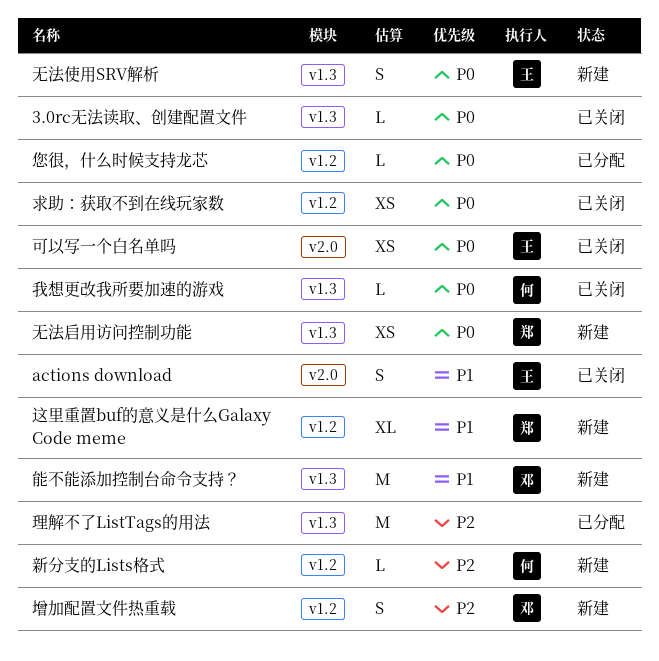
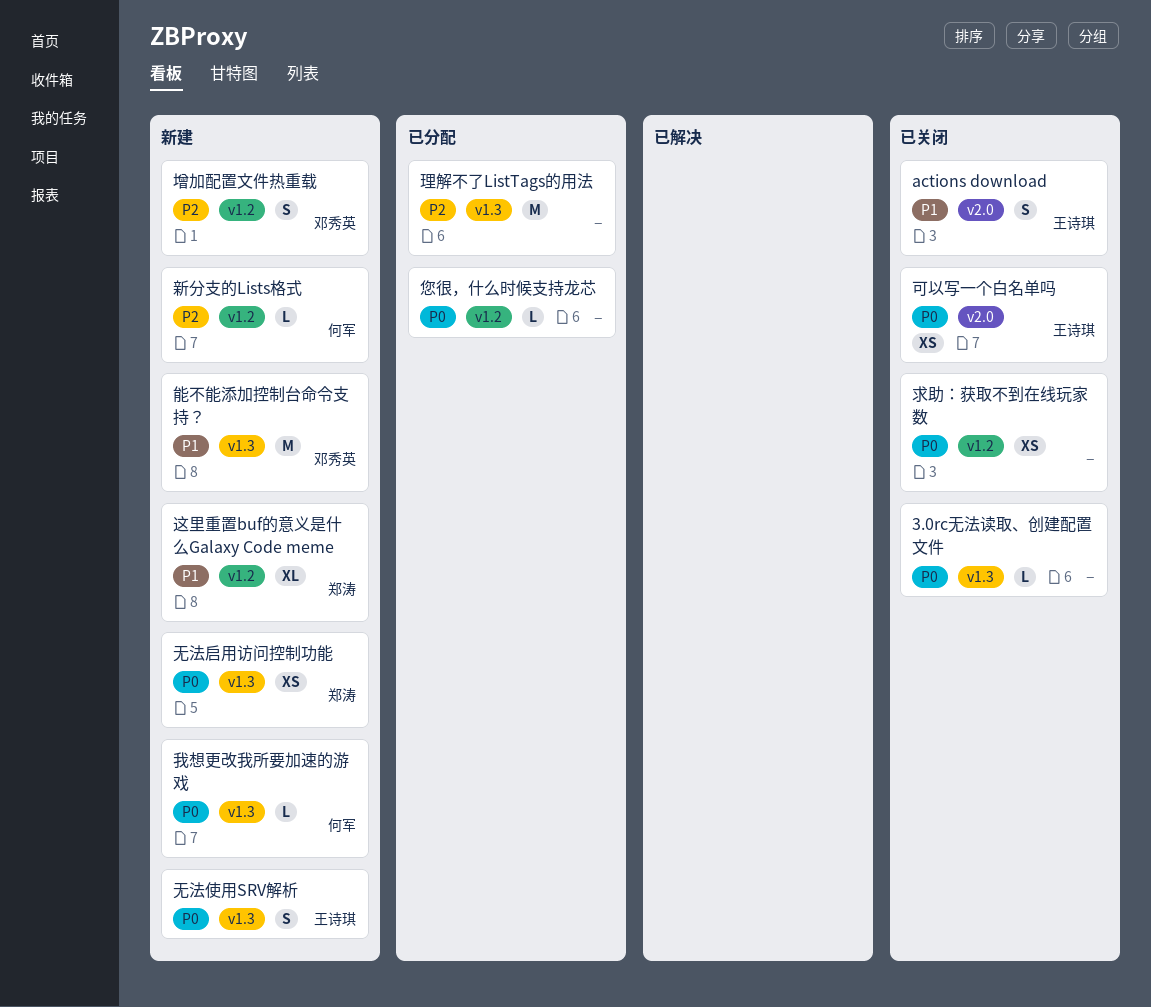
我想更改我所要加速的游戏, status: 已关闭 -> 新建

